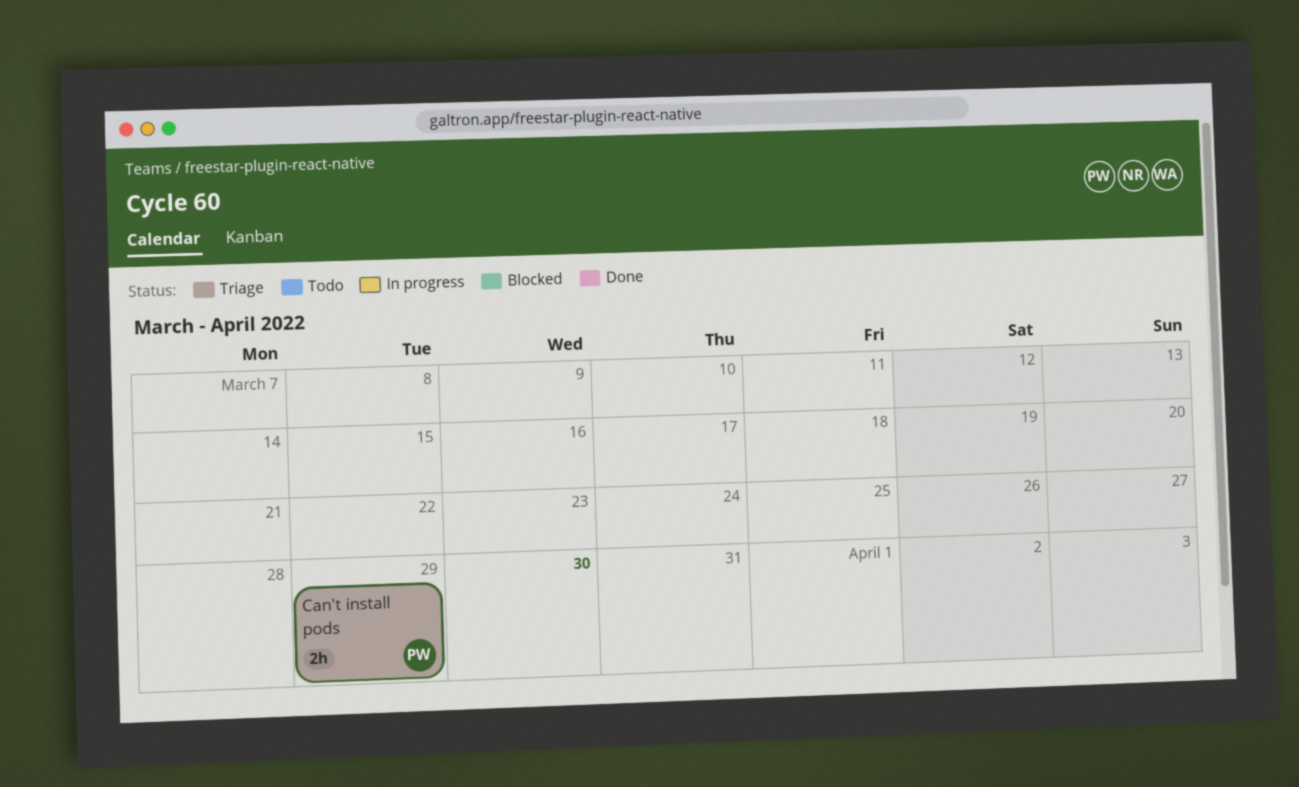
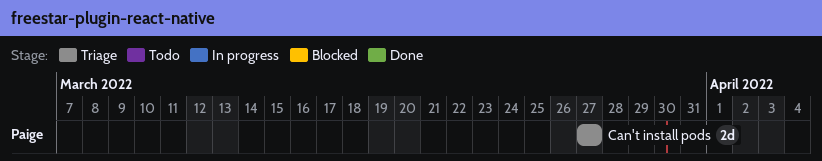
Can't install pods, estimate: 2h -> 2d
Can't install pods, due: Mar 29 -> Mar 27

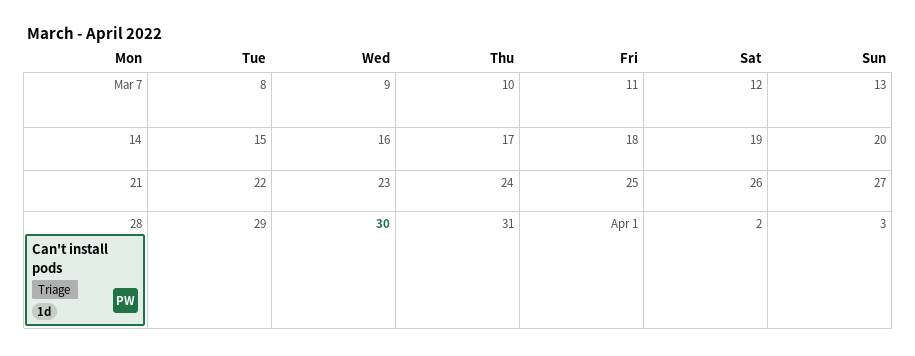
Can't install pods, estimate: 2d -> 1d
Can't install pods, due: Mar 27 -> Mar 28

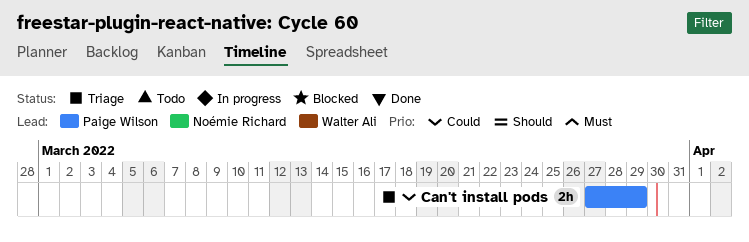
Can't install pods, estimate: 1d -> 2h
Can't install pods, due: Mar 28 -> Mar 29

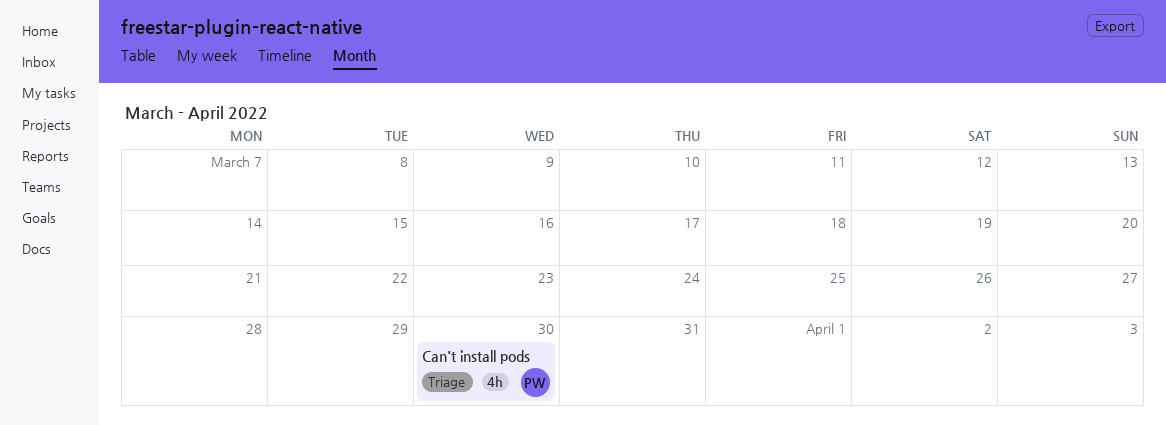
Can't install pods, estimate: 2h -> 4h
Can't install pods, due: Mar 29 -> Mar 30

